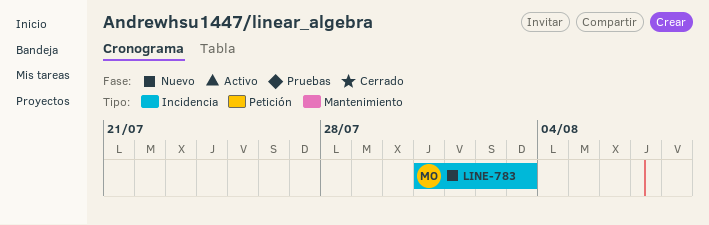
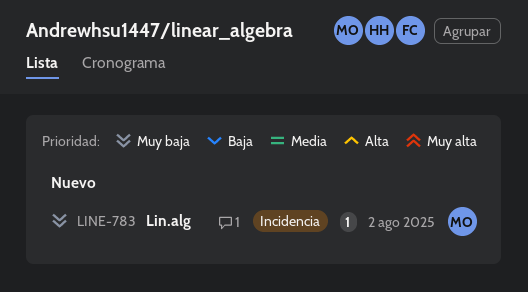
LINE-783, due: Aug 3 -> Aug 2

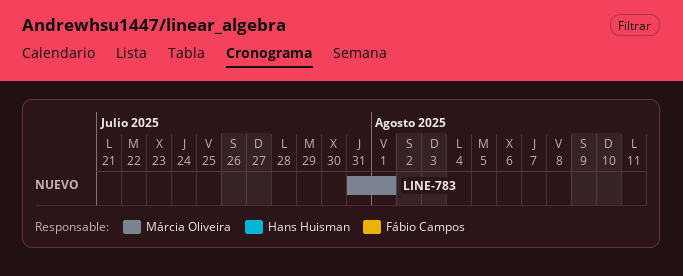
LINE-783, due: Aug 2 -> Aug 1

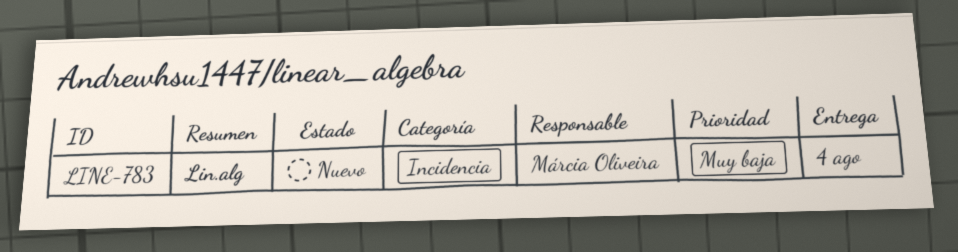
LINE-783, due: Aug 1 -> Aug 4

